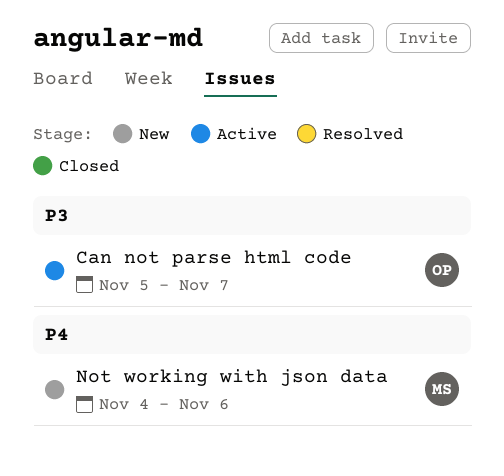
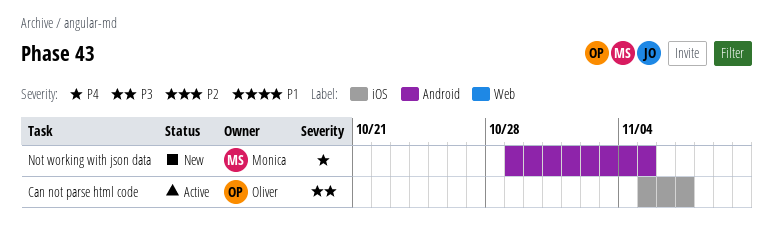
Not working with json data, start: Nov 4 -> Oct 29
Not working with json data, due: Nov 6 -> Nov 5

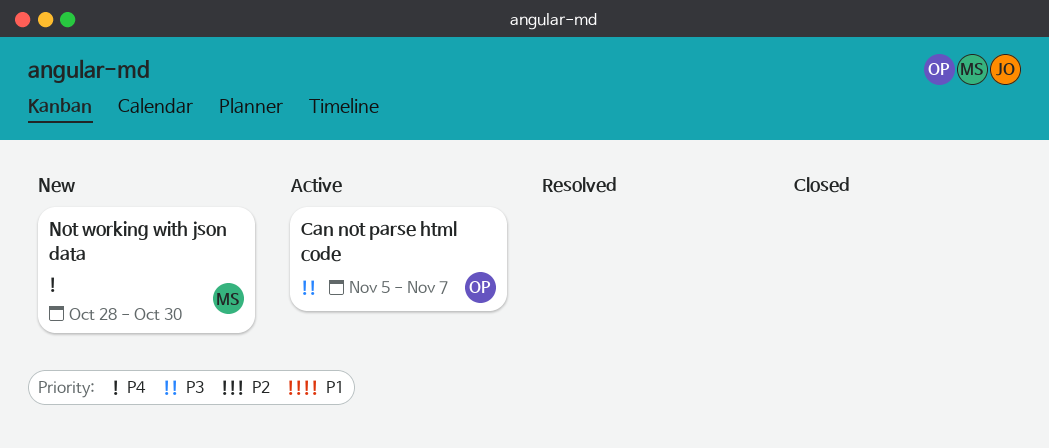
Not working with json data, start: Oct 29 -> Oct 28
Not working with json data, due: Nov 5 -> Oct 30

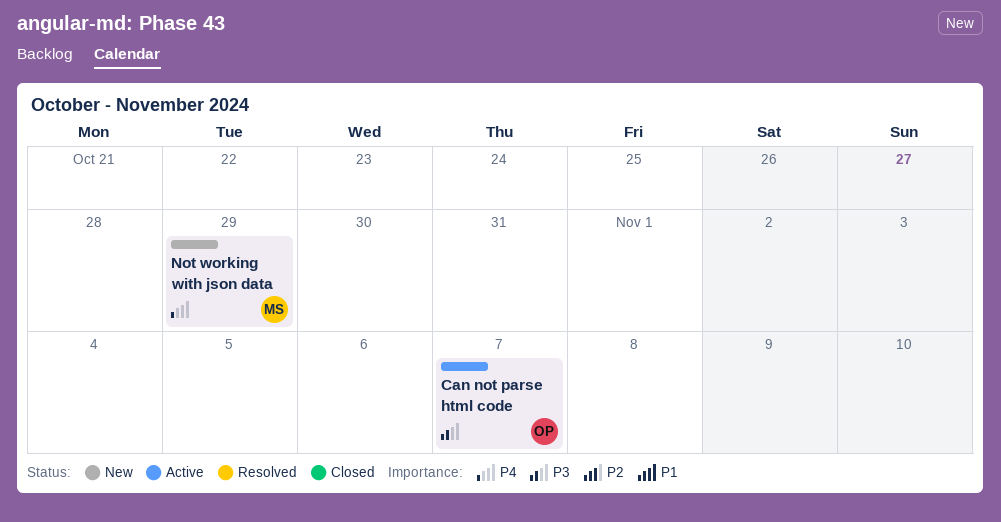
Not working with json data, due: Oct 30 -> Oct 29

